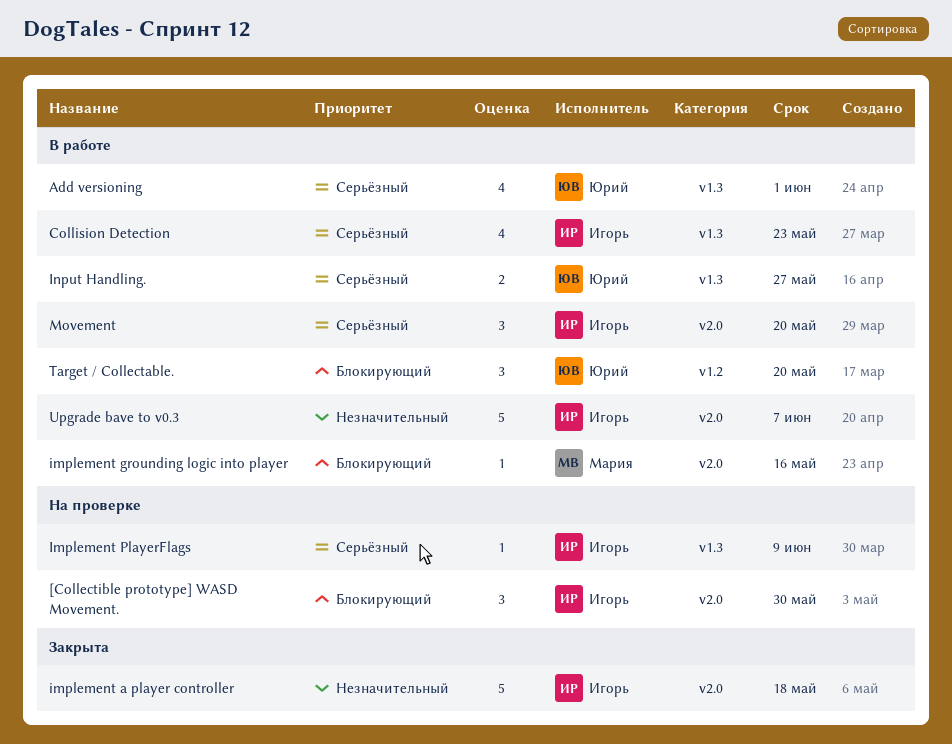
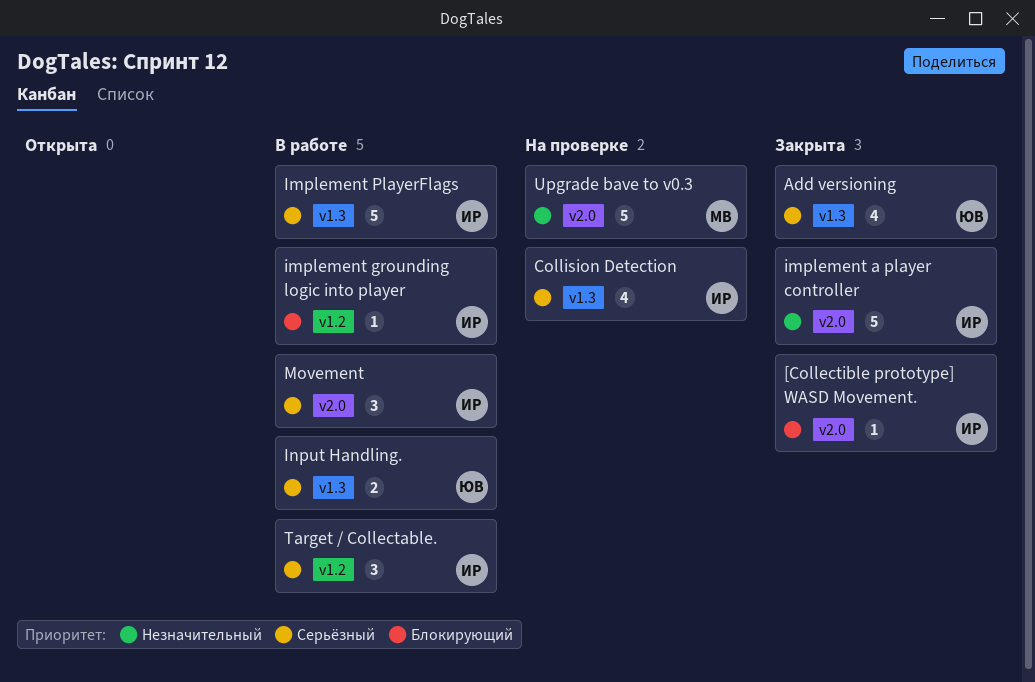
[Collectible prototype] WASD Movement., status: На проверке -> Закрыта
[Collectible prototype] WASD Movement., estimate: 3 -> 1
Add versioning, status: В работе -> Закрыта
Collision Detection, status: В работе -> На проверке
implement grounding logic into player, owner: Мария -> Игорь
implement grounding logic into player, label: v2.0 -> v1.2
Implement PlayerFlags, status: На проверке -> В работе
Implement PlayerFlags, estimate: 1 -> 5
Target / Collectable., owner: Юрий -> Игорь
Target / Collectable., priority: Блокирующий -> Серьёзный
Upgrade bave to v0.3, status: В работе -> На проверке
Upgrade bave to v0.3, owner: Игорь -> Мария

